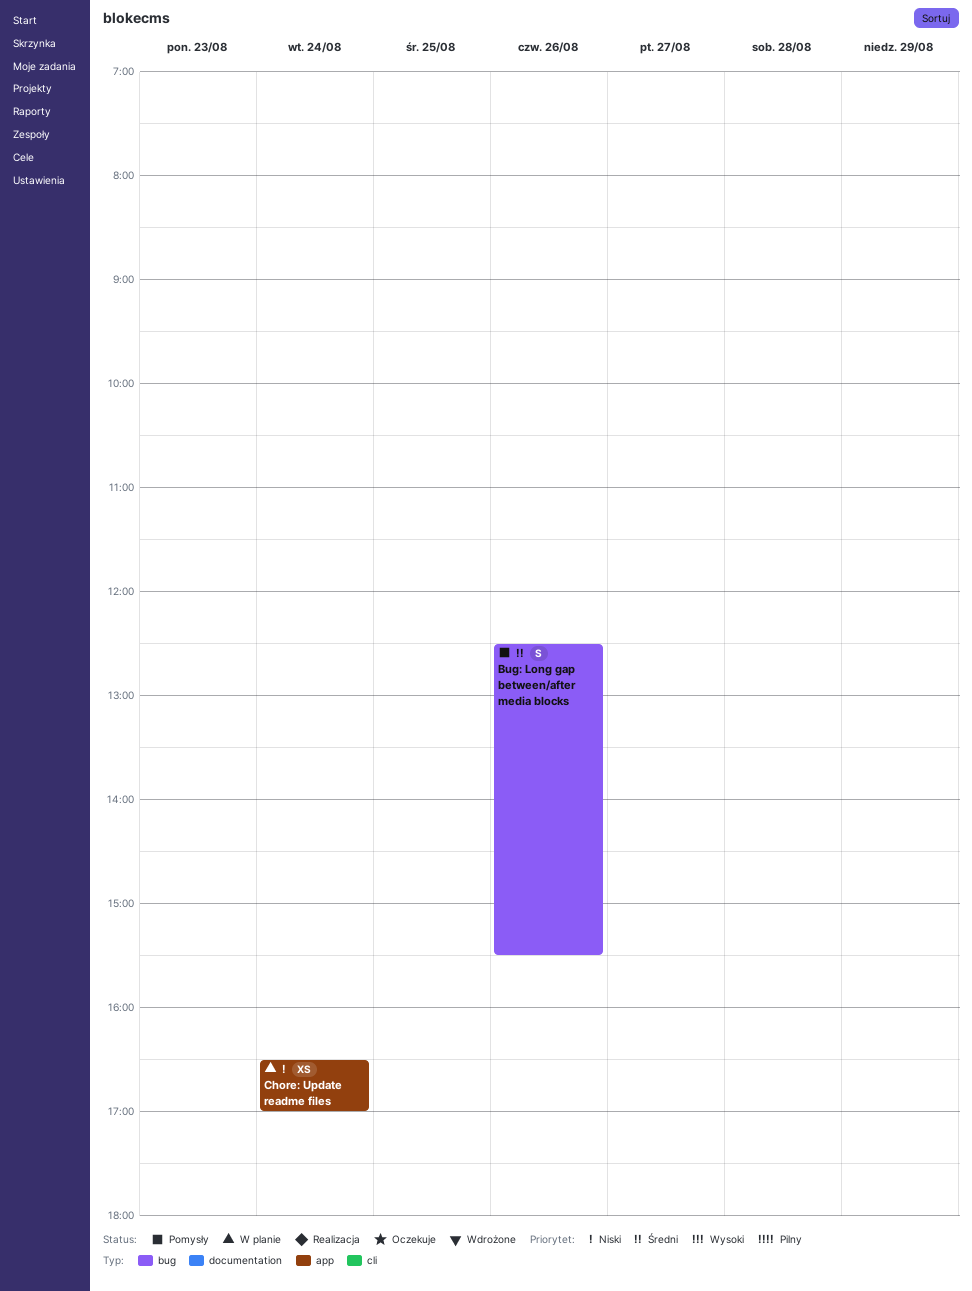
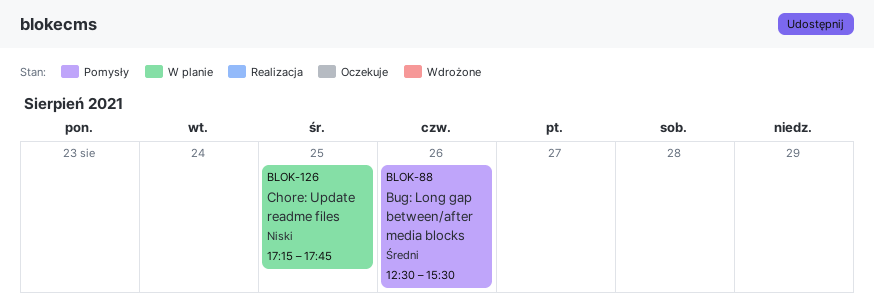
Chore: Update readme files, day: Aug 24 -> Aug 25
Chore: Update readme files, begins: 16:30 -> 17:15
Chore: Update readme files, ends: 17:00 -> 17:45

